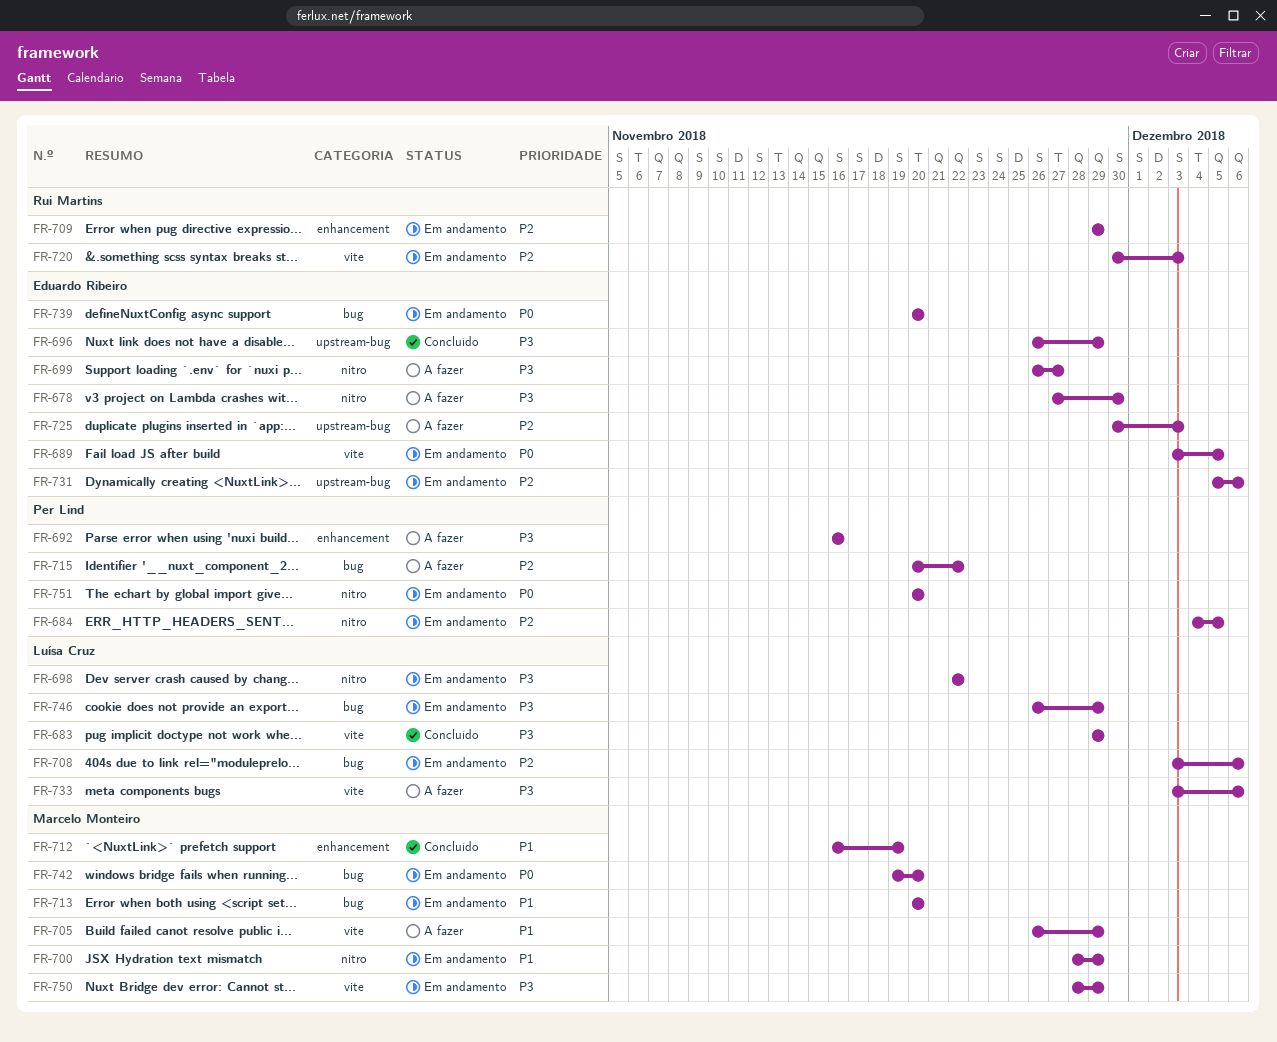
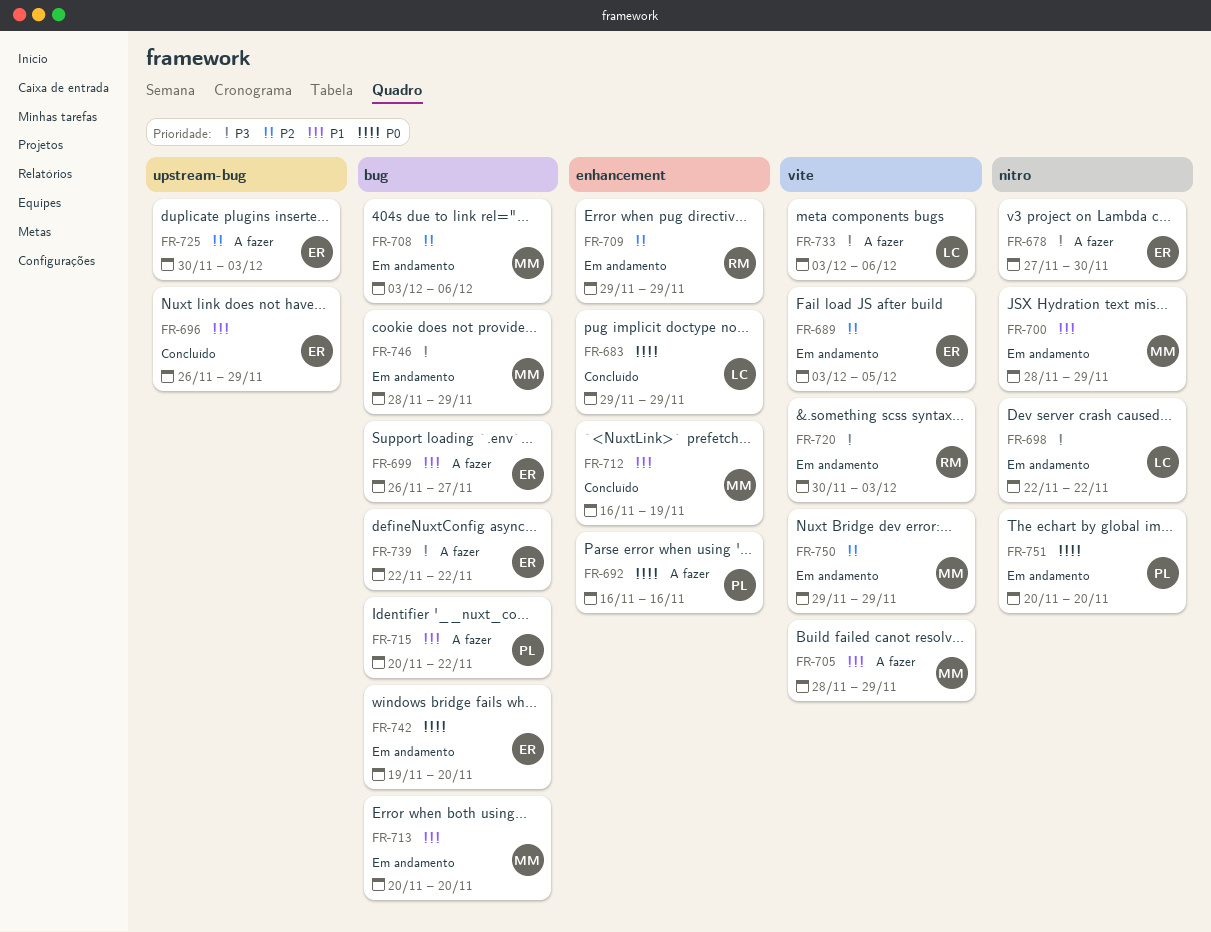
FR-683, priority: P3 -> P0
FR-683, label: vite -> enhancement
FR-684: present -> none
FR-689, priority: P0 -> P2
FR-692, priority: P3 -> P0
FR-696, priority: P3 -> P1
FR-699, priority: P3 -> P1
FR-699, label: nitro -> bug
FR-705, start: Nov 26 -> Nov 28
FR-708, owner: Luísa Cruz -> Marcelo Monteiro
FR-715, priority: P2 -> P1
FR-720, priority: P2 -> P3
FR-731: present -> none
FR-739, status: Em andamento -> A fazer
FR-739, priority: P0 -> P3
FR-739, start: Nov 20 -> Nov 22
FR-739, due: Nov 20 -> Nov 22
FR-742, owner: Marcelo Monteiro -> Eduardo Ribeiro
FR-746, owner: Luísa Cruz -> Marcelo Monteiro
FR-746, start: Nov 26 -> Nov 28
FR-750, priority: P3 -> P2
FR-750, start: Nov 28 -> Nov 29

